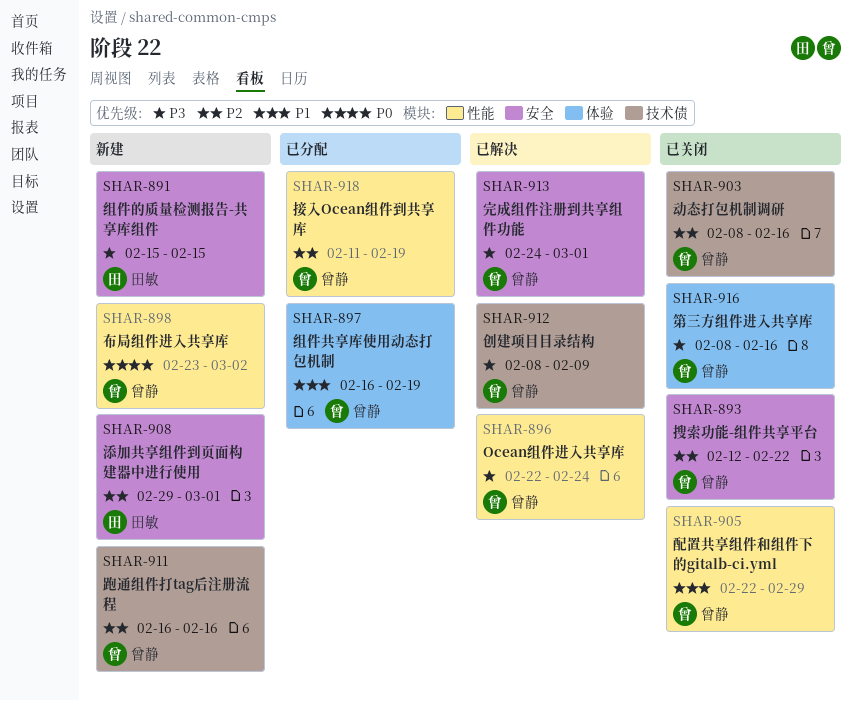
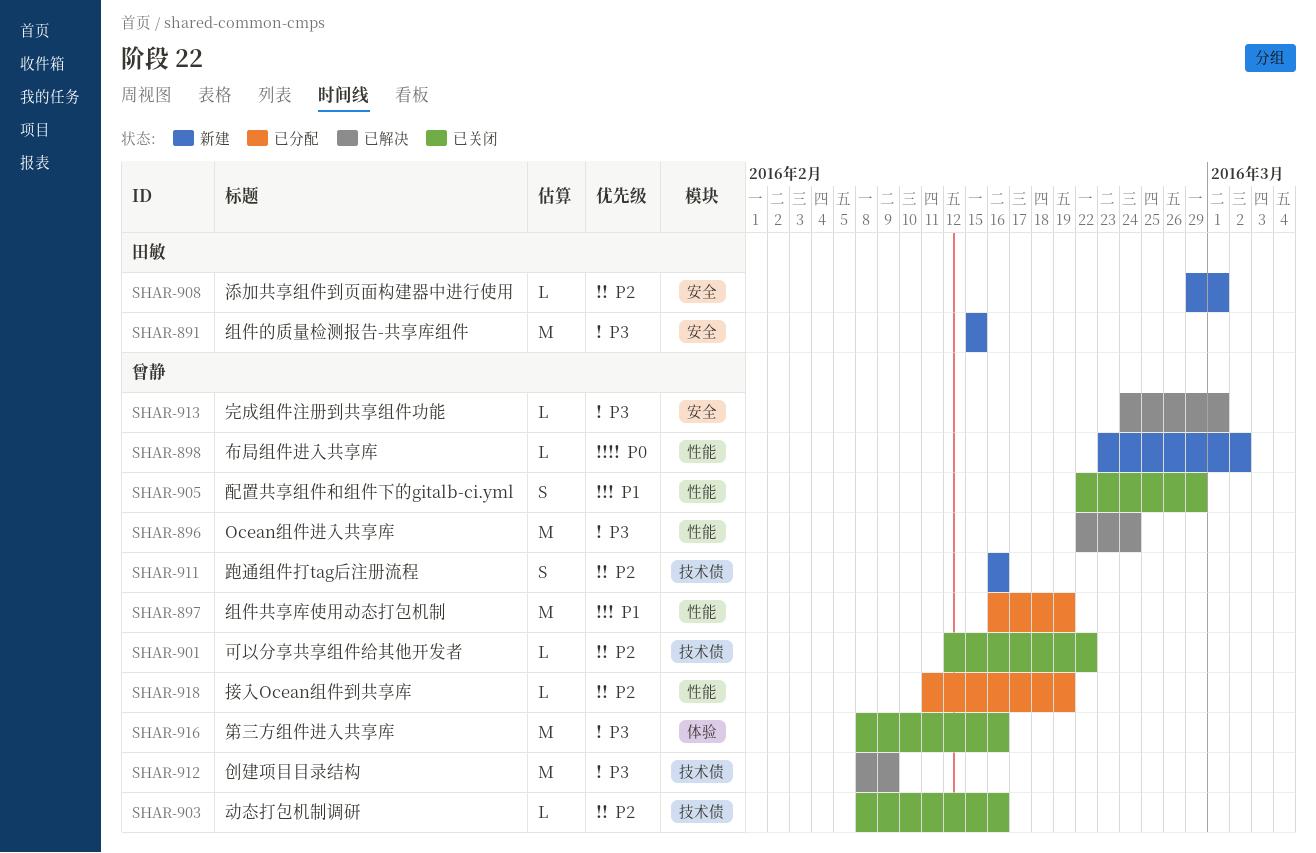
SHAR-893: present -> none
SHAR-897, label: 体验 -> 性能
SHAR-901: none -> present

